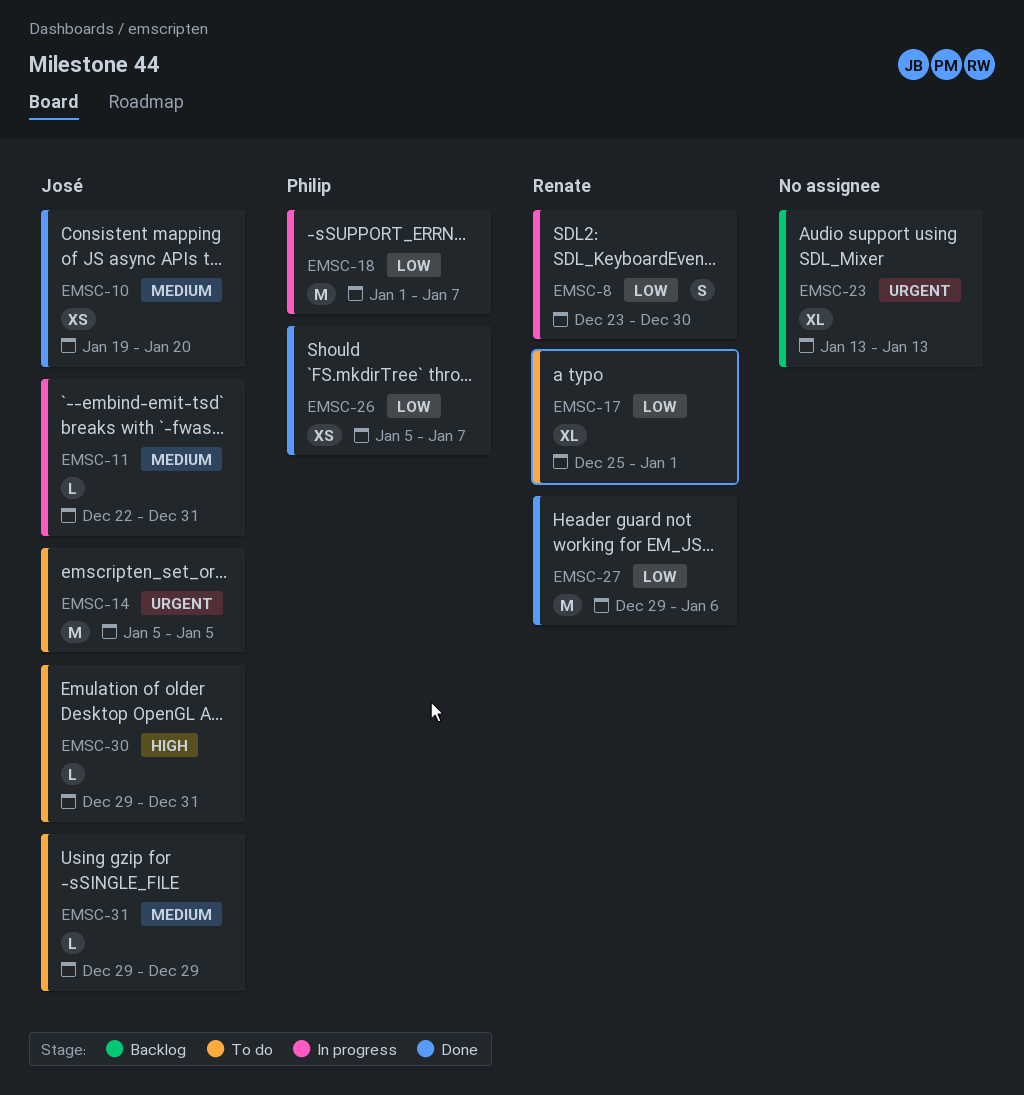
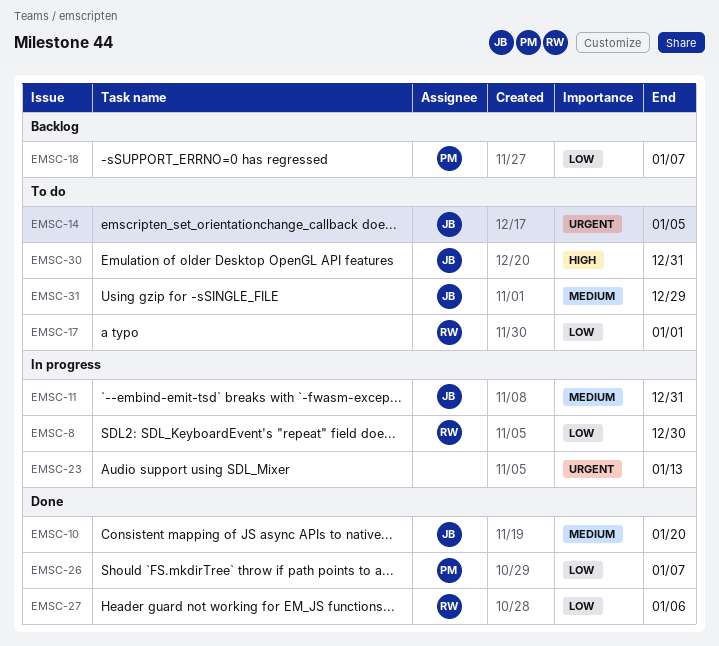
EMSC-18, status: In progress -> Backlog
EMSC-23, status: Backlog -> In progress

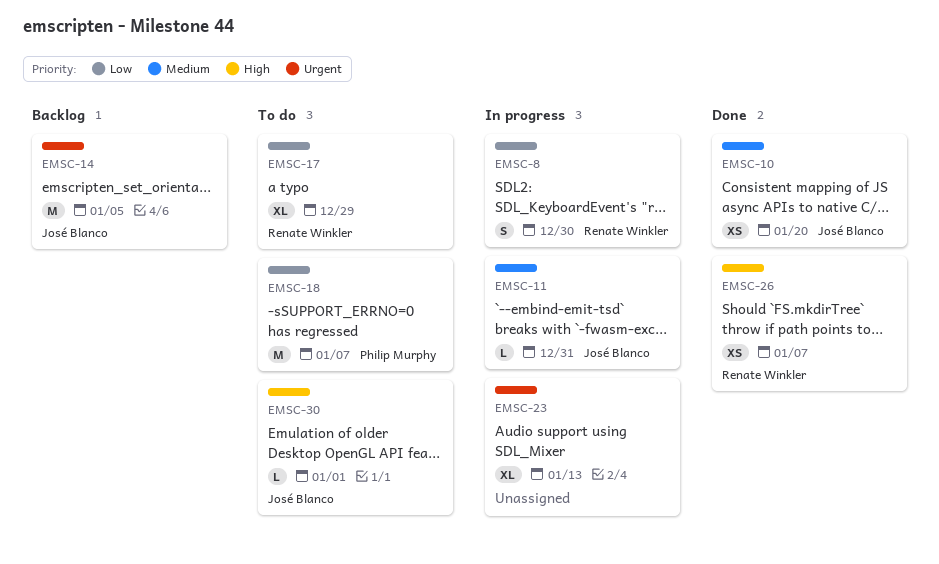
EMSC-14, status: To do -> Backlog
EMSC-17, due: Jan 1 -> Dec 29
EMSC-18, status: Backlog -> To do
EMSC-26, owner: Philip Murphy -> Renate Winkler
EMSC-26, priority: Low -> High
EMSC-27: present -> none
EMSC-30, due: Dec 31 -> Jan 1
EMSC-31: present -> none

